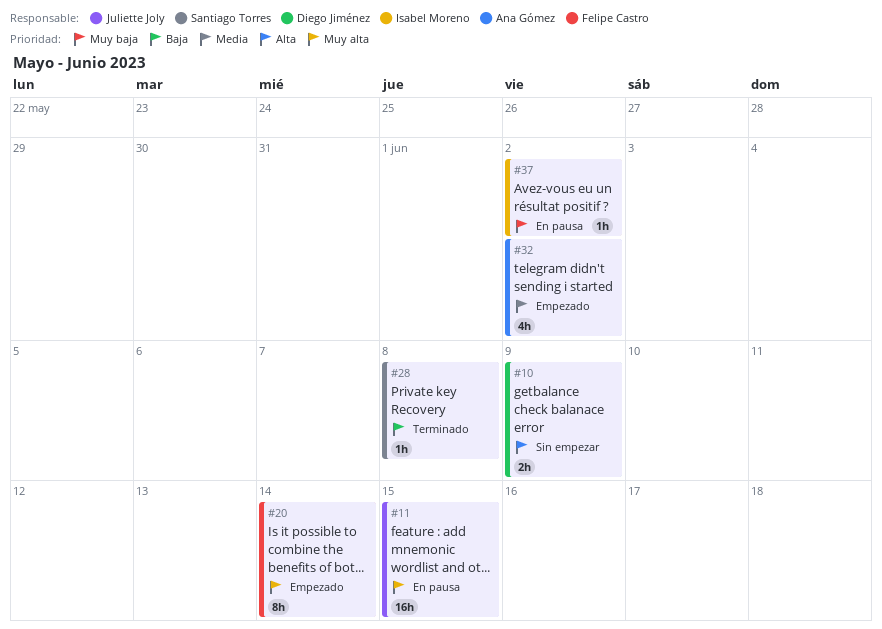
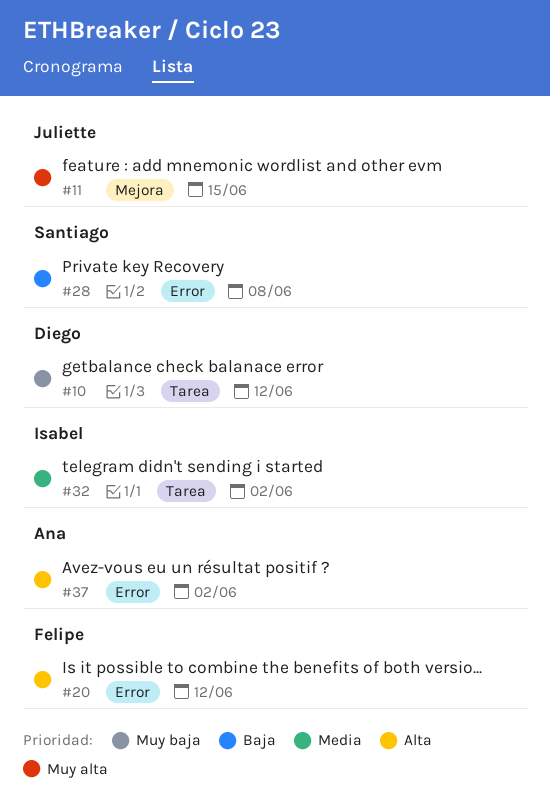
#10, priority: Alta -> Muy baja
#10, due: Jun 9 -> Jun 12
#20, priority: Muy alta -> Alta
#20, due: Jun 14 -> Jun 12
#32, owner: Ana Gómez -> Isabel Moreno
#37, owner: Isabel Moreno -> Ana Gómez
#37, priority: Muy baja -> Alta

